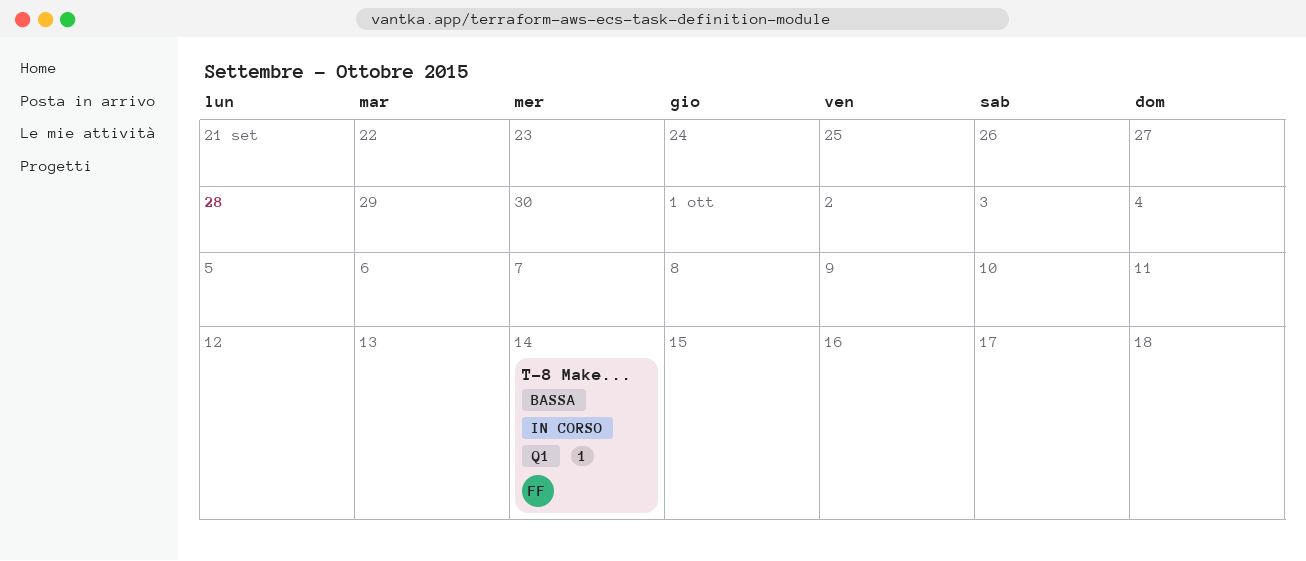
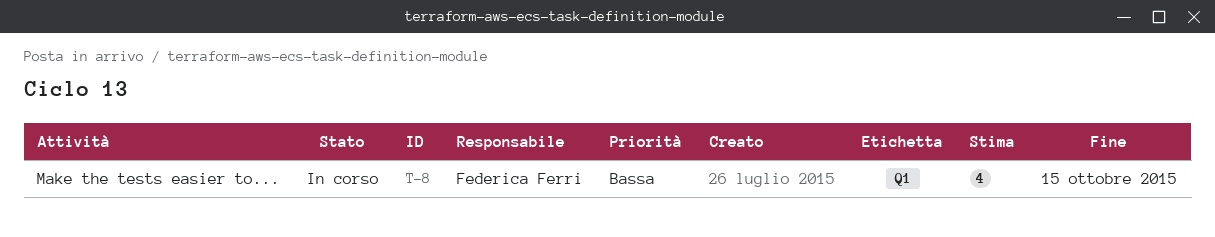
T-8, estimate: 1 -> 4
T-8, due: Oct 14 -> Oct 15

